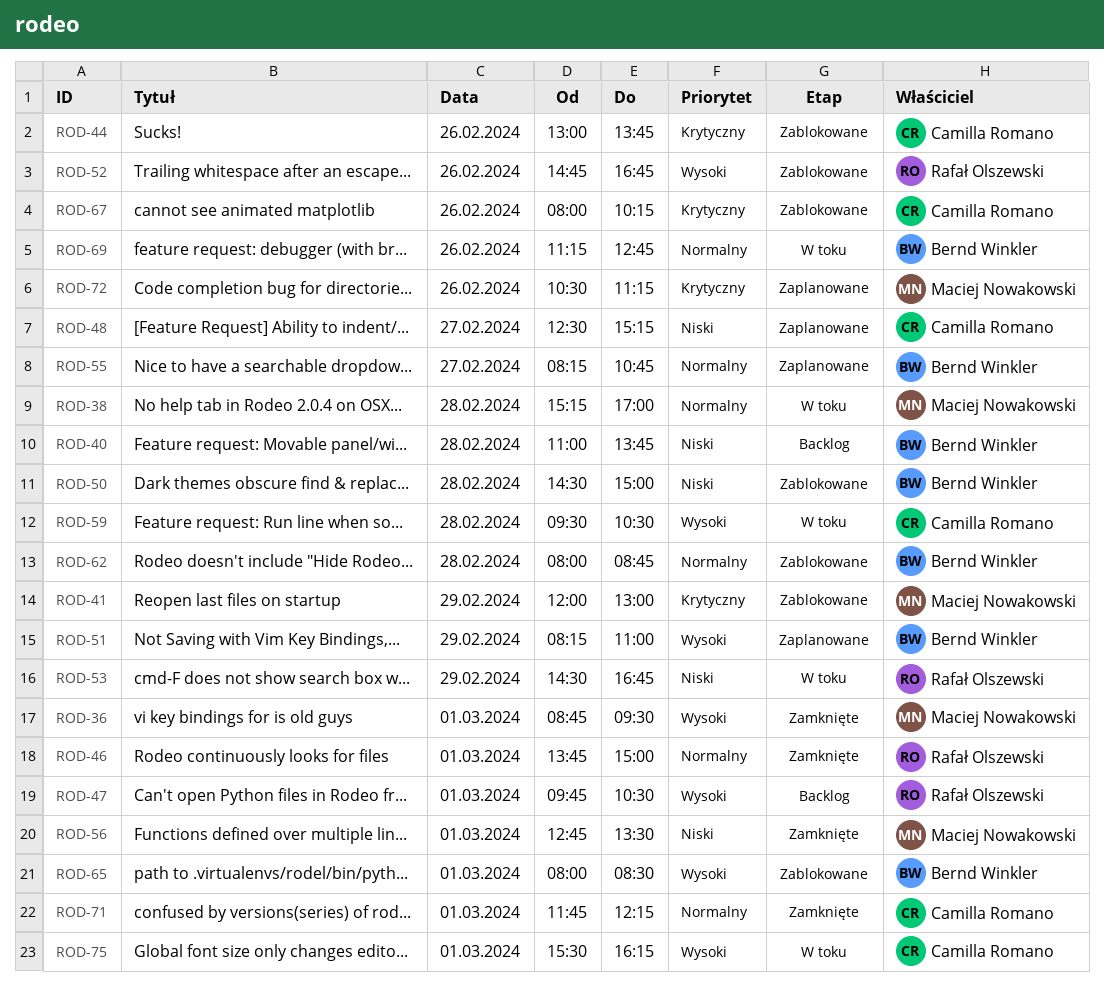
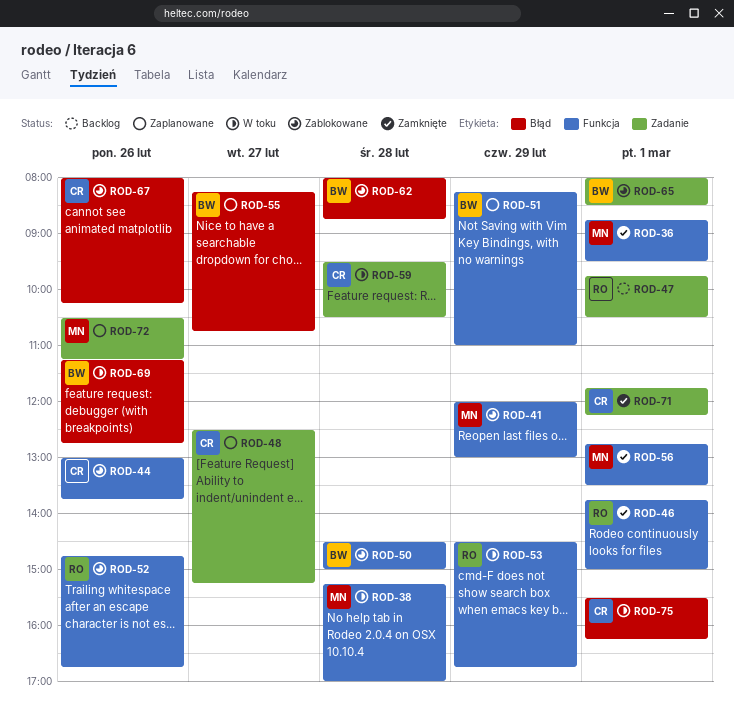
ROD-40: present -> none

